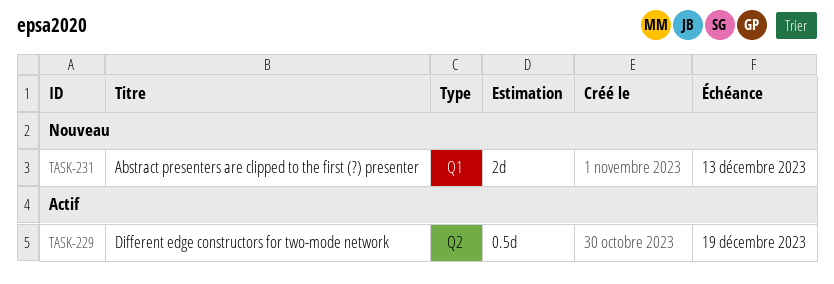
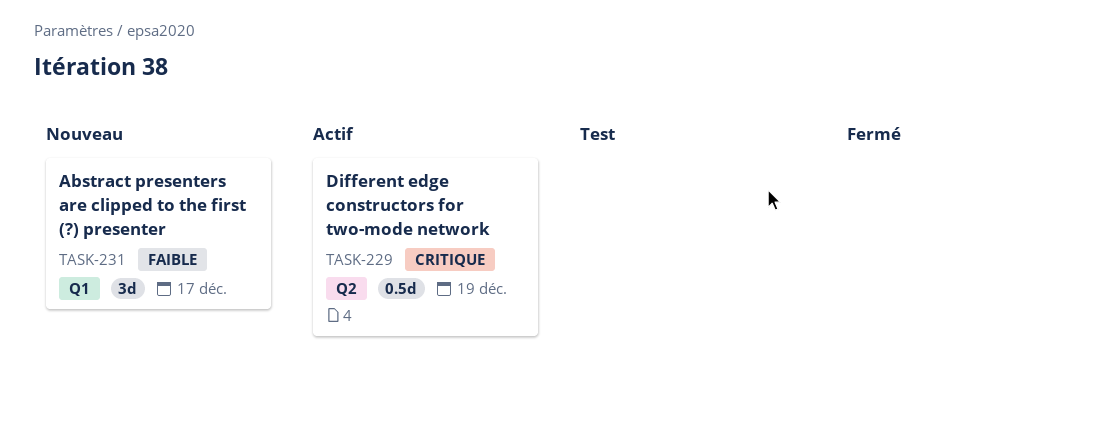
TASK-231, estimate: 2d -> 3d
TASK-231, due: Dec 13 -> Dec 17

